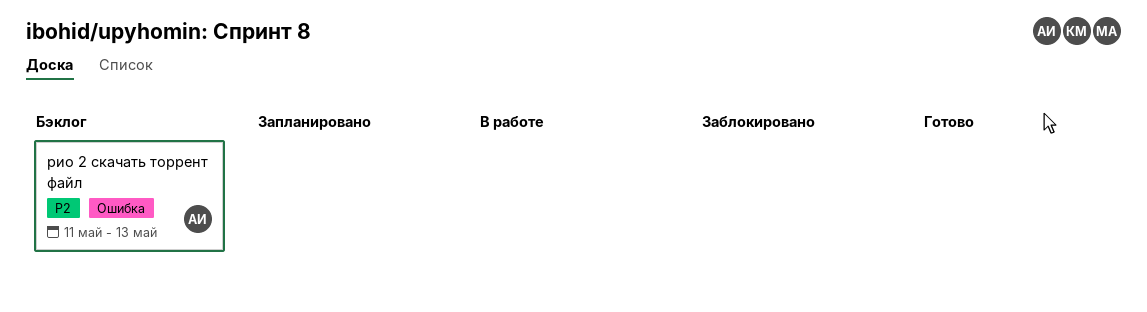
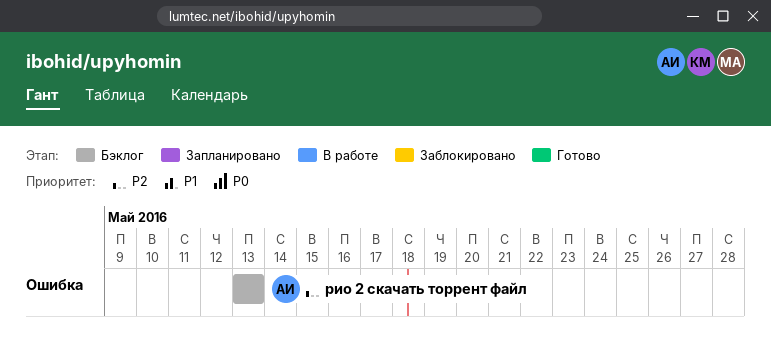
рио 2 скачать торрент файл, start: May 11 -> May 13

